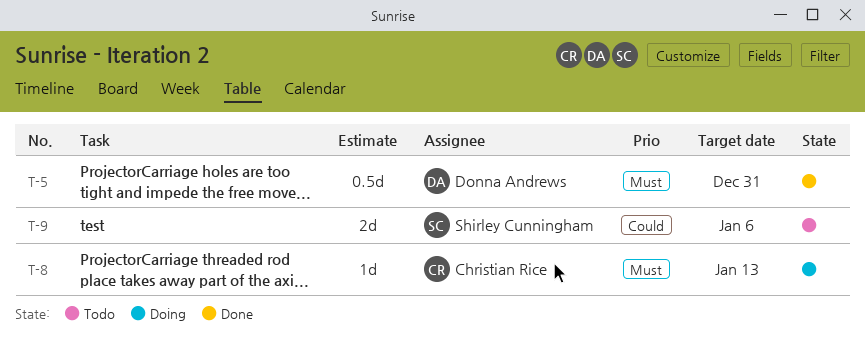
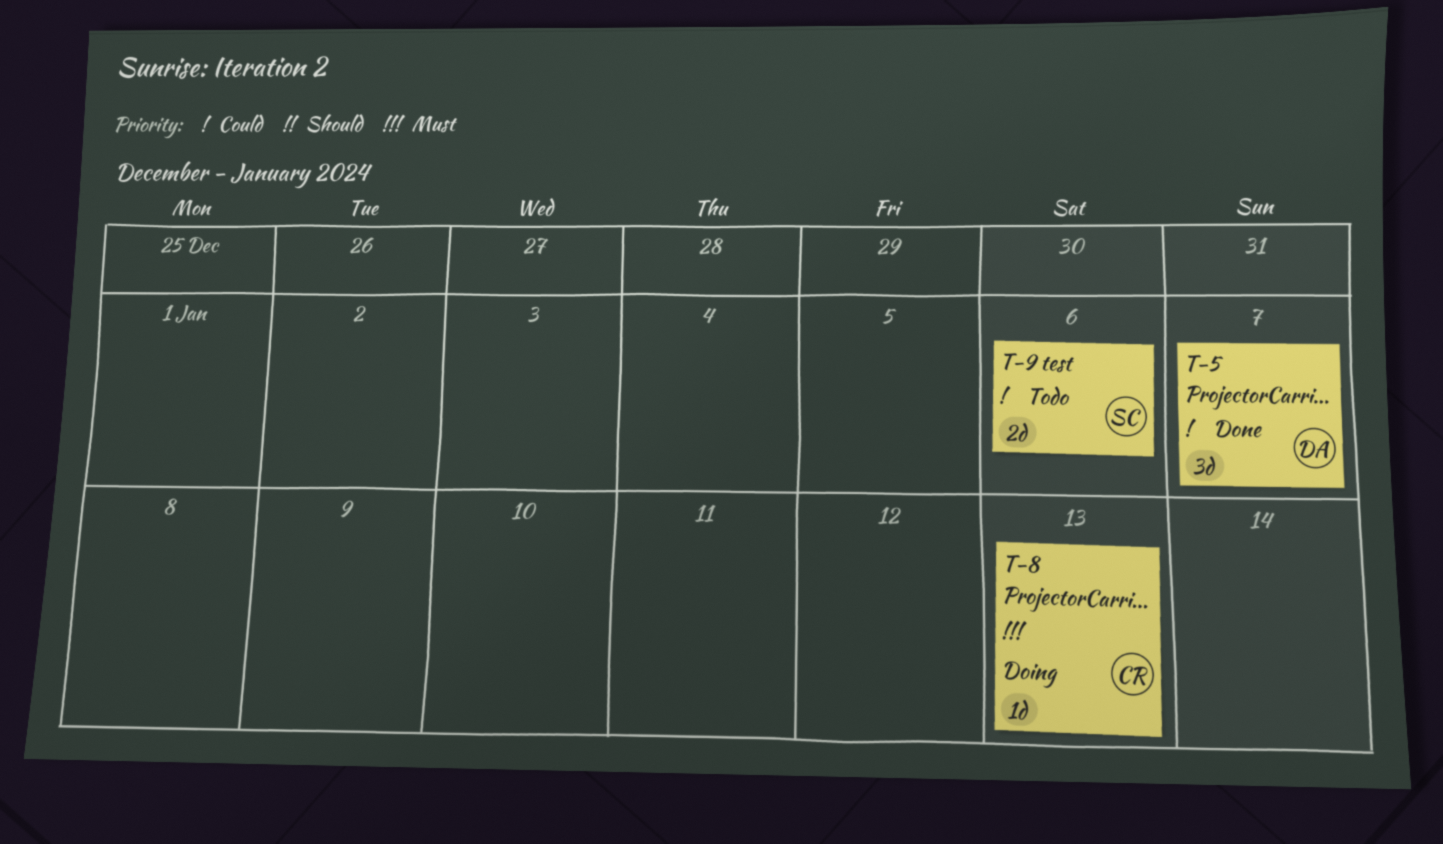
T-5, priority: Must -> Could
T-5, estimate: 0.5d -> 3d
T-5, due: Dec 31 -> Jan 7

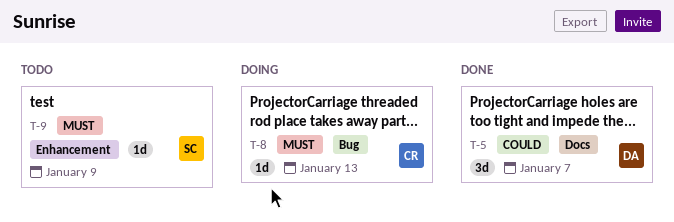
T-9, priority: Could -> Must
T-9, estimate: 2d -> 1d
T-9, due: Jan 6 -> Jan 9

